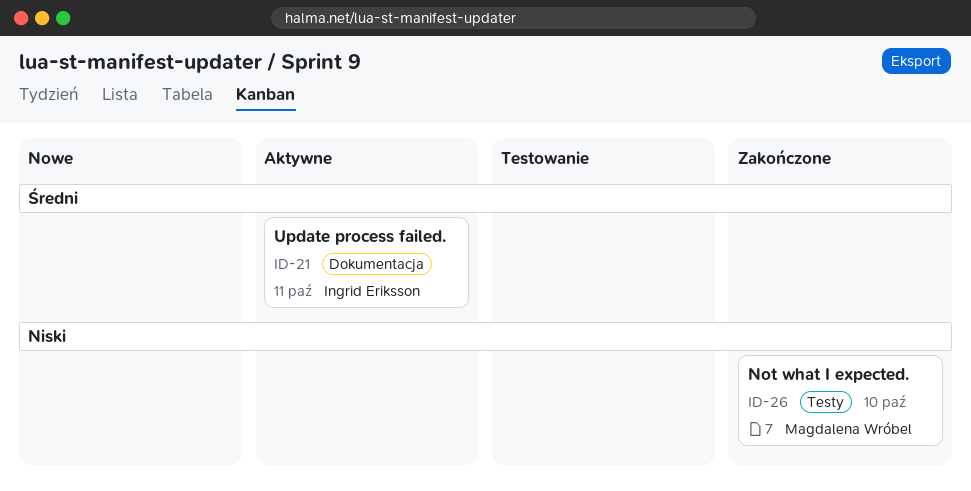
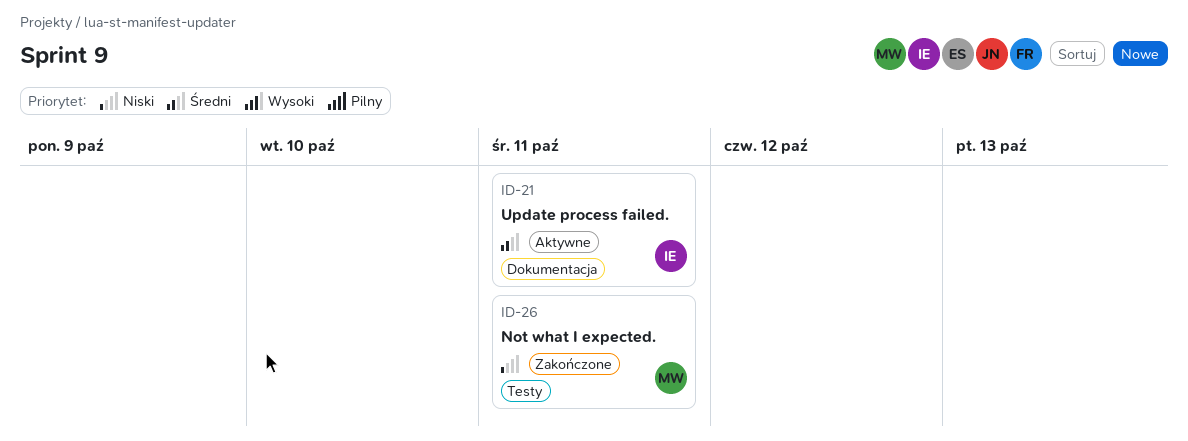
ID-26, due: Oct 10 -> Oct 11

